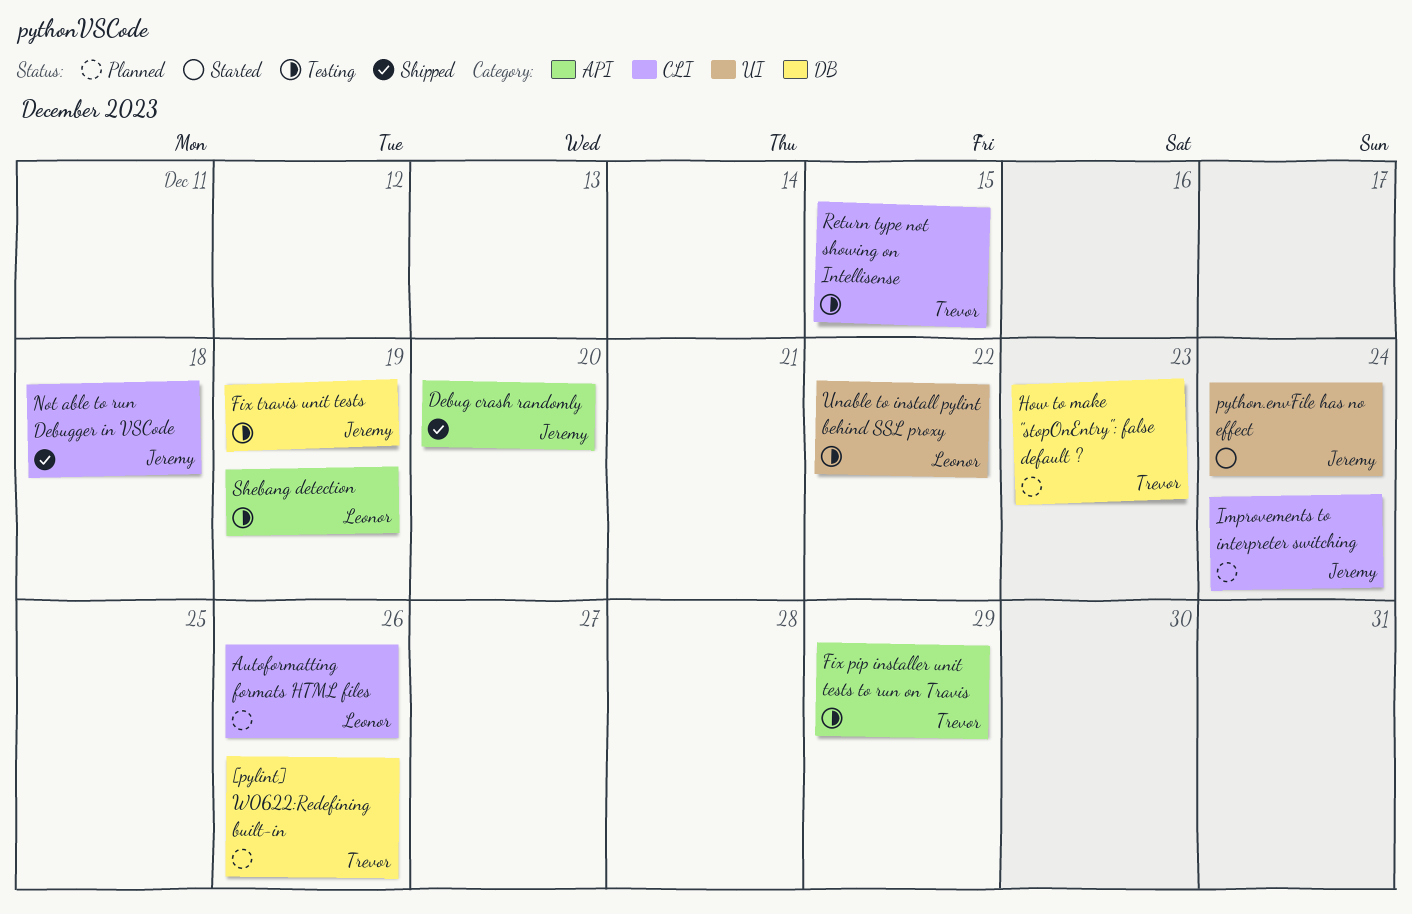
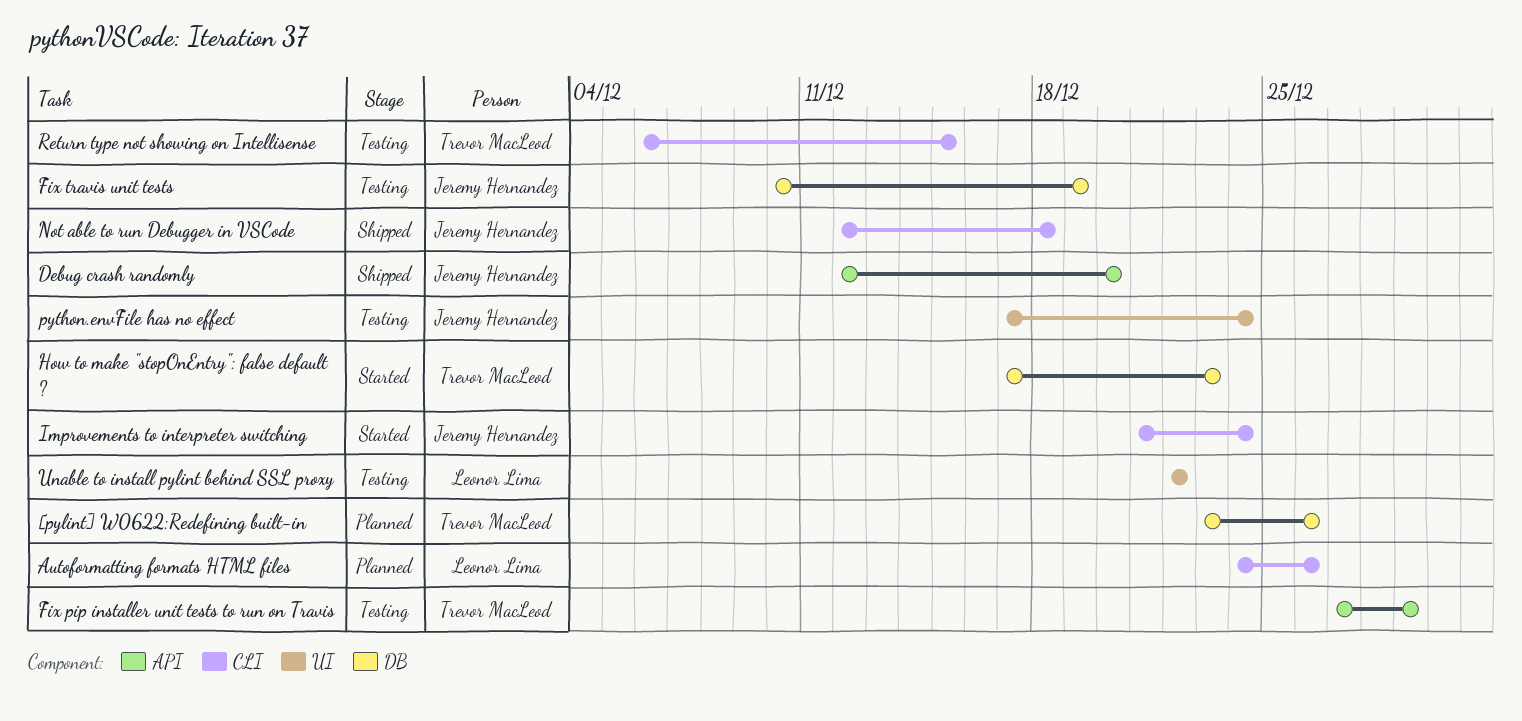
How to make "stopOnEntry": false default ?, status: Planned -> Started
Improvements to interpreter switching, status: Planned -> Started
python.envFile has no effect, status: Started -> Testing
Shebang detection: present -> none

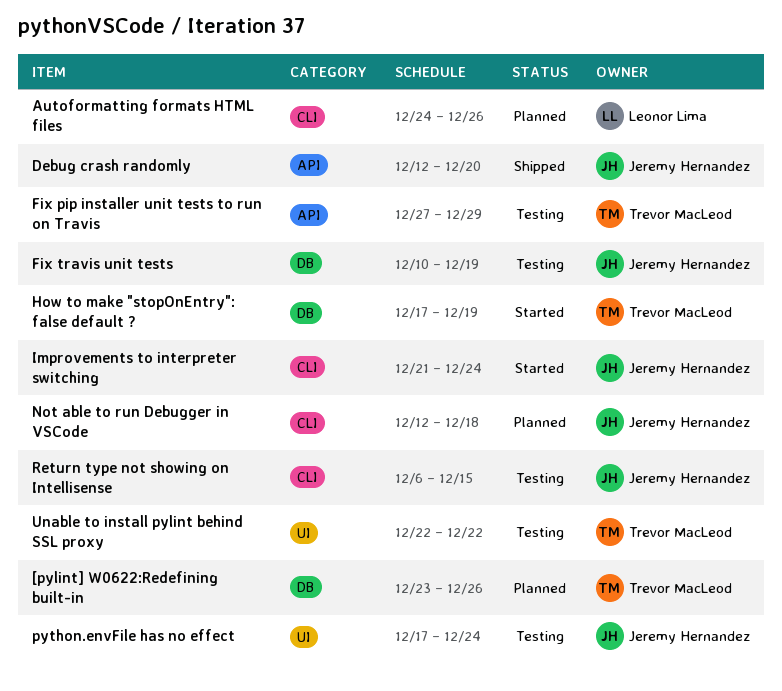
How to make "stopOnEntry": false default ?, due: Dec 23 -> Dec 19
Not able to run Debugger in VSCode, status: Shipped -> Planned
Return type not showing on Intellisense, owner: Trevor MacLeod -> Jeremy Hernandez
Unable to install pylint behind SSL proxy, owner: Leonor Lima -> Trevor MacLeod

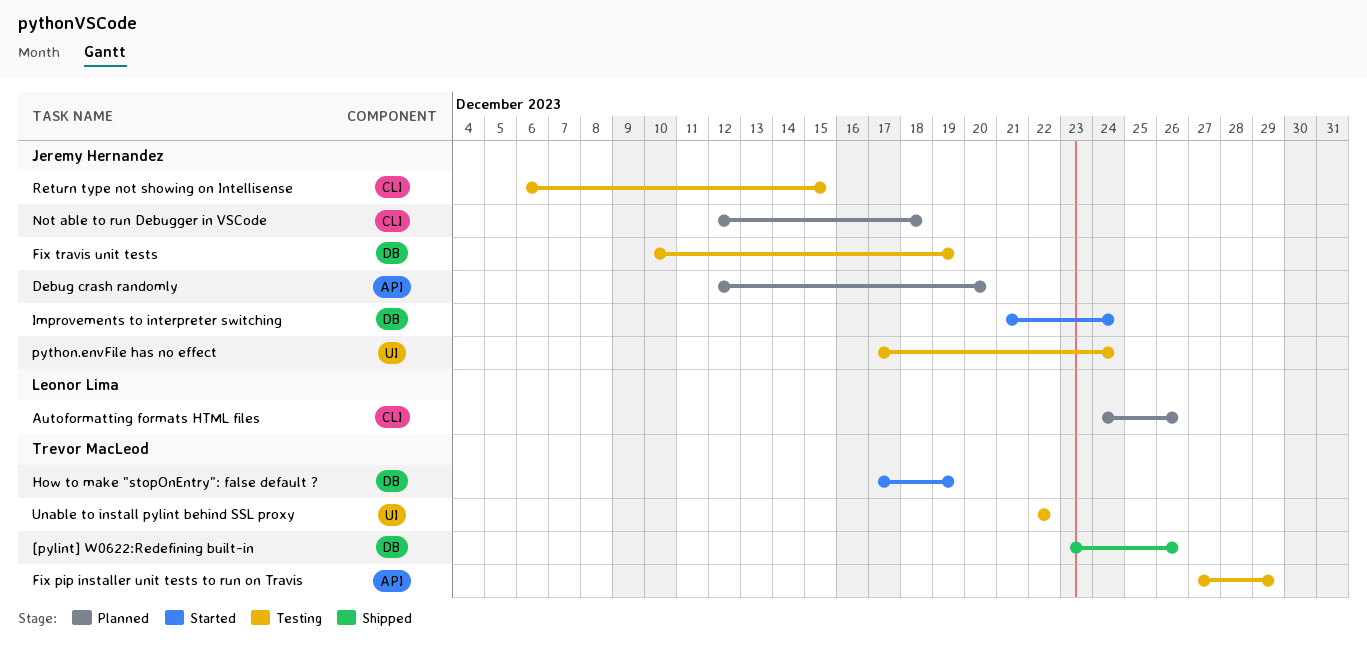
[pylint] W0622:Redefining built-in, status: Planned -> Shipped
Debug crash randomly, status: Shipped -> Planned
Improvements to interpreter switching, label: CLI -> DB

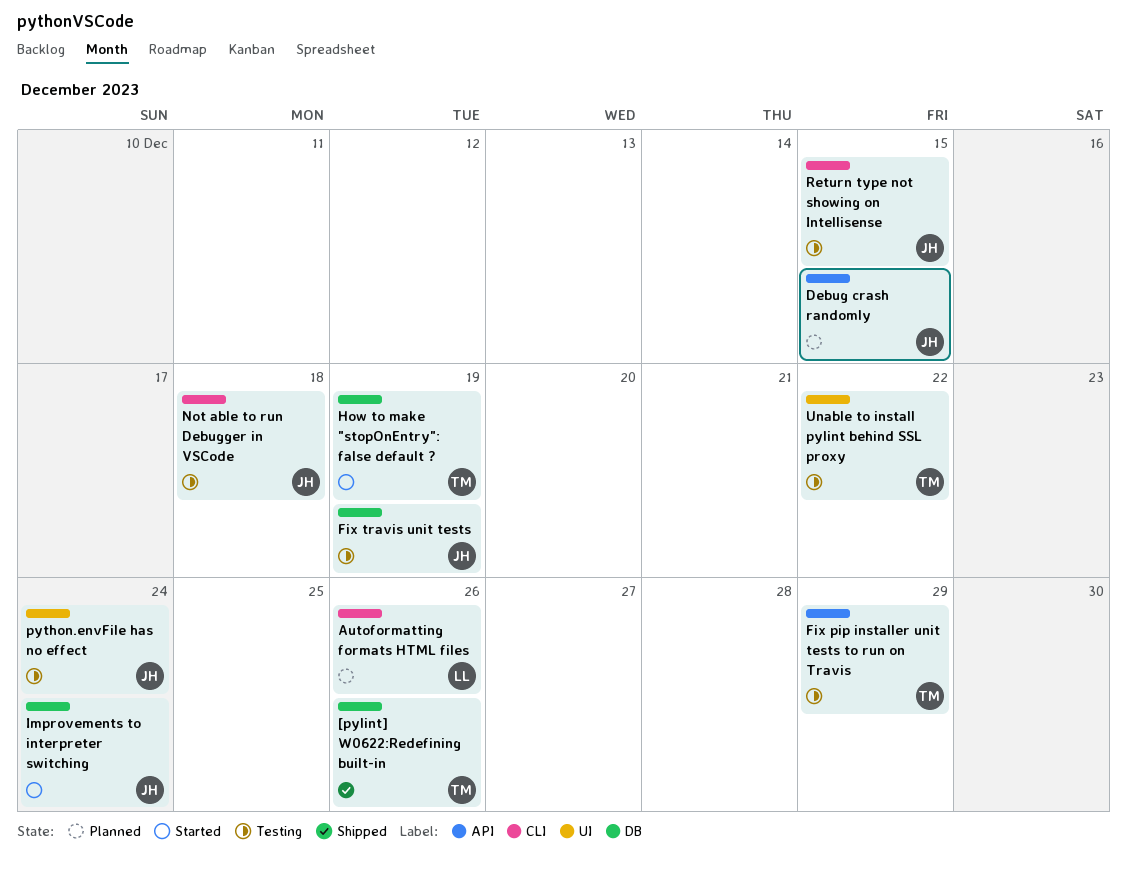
Debug crash randomly, due: Dec 20 -> Dec 15
Not able to run Debugger in VSCode, status: Planned -> Testing

